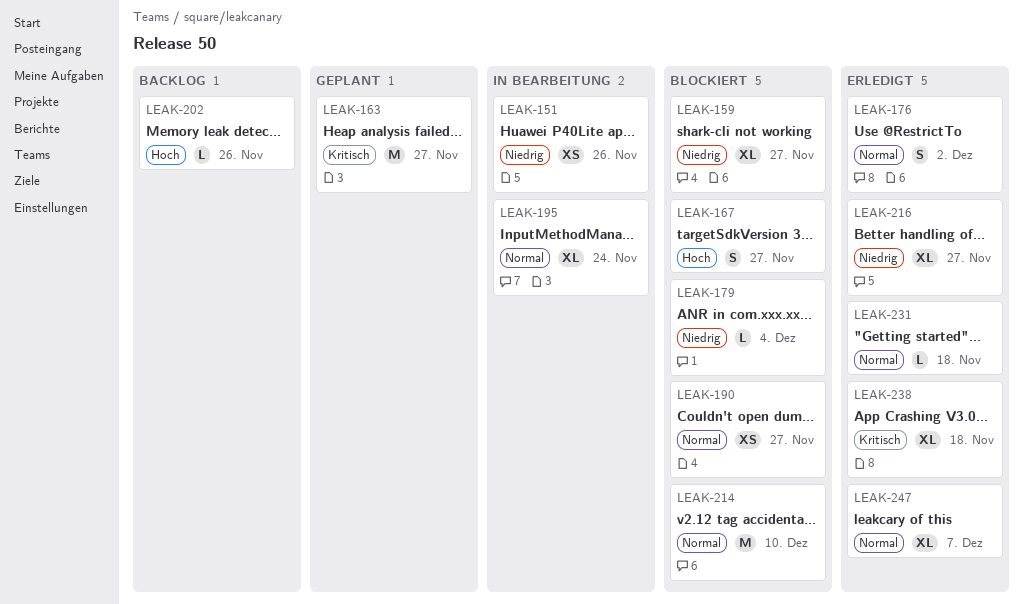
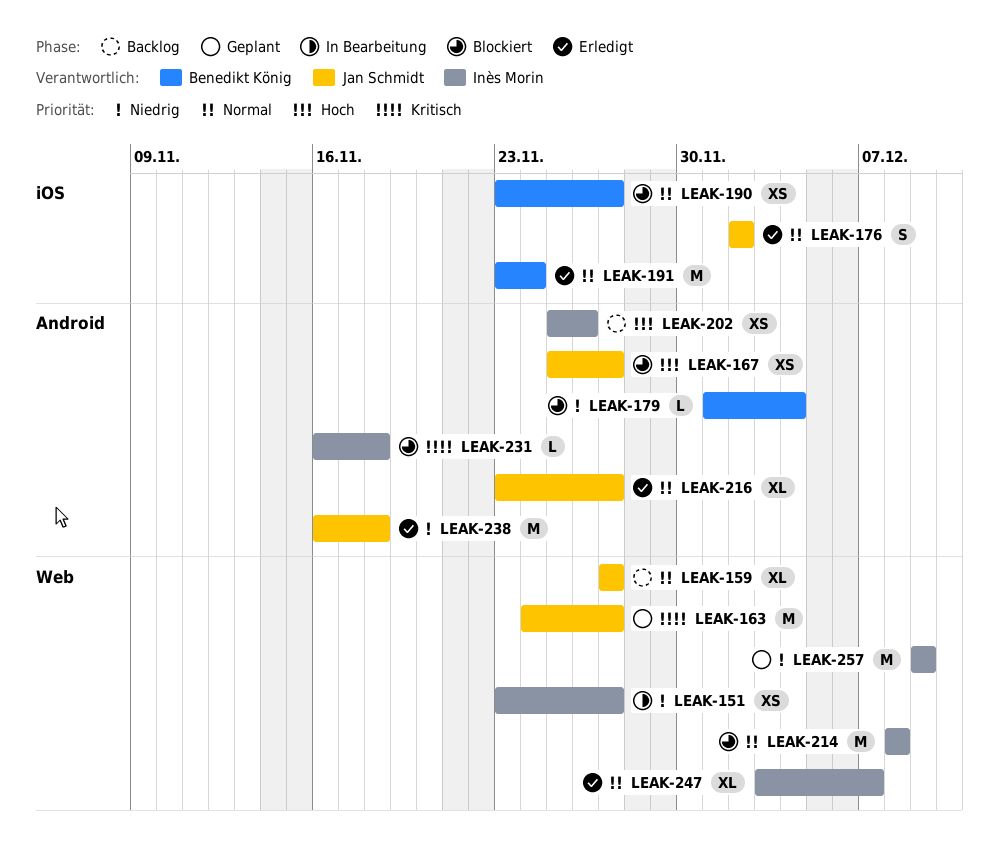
LEAK-151, due: Nov 26 -> Nov 27
LEAK-159, status: Blockiert -> Backlog
LEAK-159, priority: Niedrig -> Normal
LEAK-167, estimate: S -> XS
LEAK-191: none -> present
LEAK-195: present -> none
LEAK-202, estimate: L -> XS
LEAK-214, due: Dec 10 -> Dec 8
LEAK-216, priority: Niedrig -> Normal
LEAK-231, status: Erledigt -> Blockiert
LEAK-231, priority: Normal -> Kritisch
LEAK-238, priority: Kritisch -> Niedrig
LEAK-238, estimate: XL -> M
LEAK-257: none -> present

